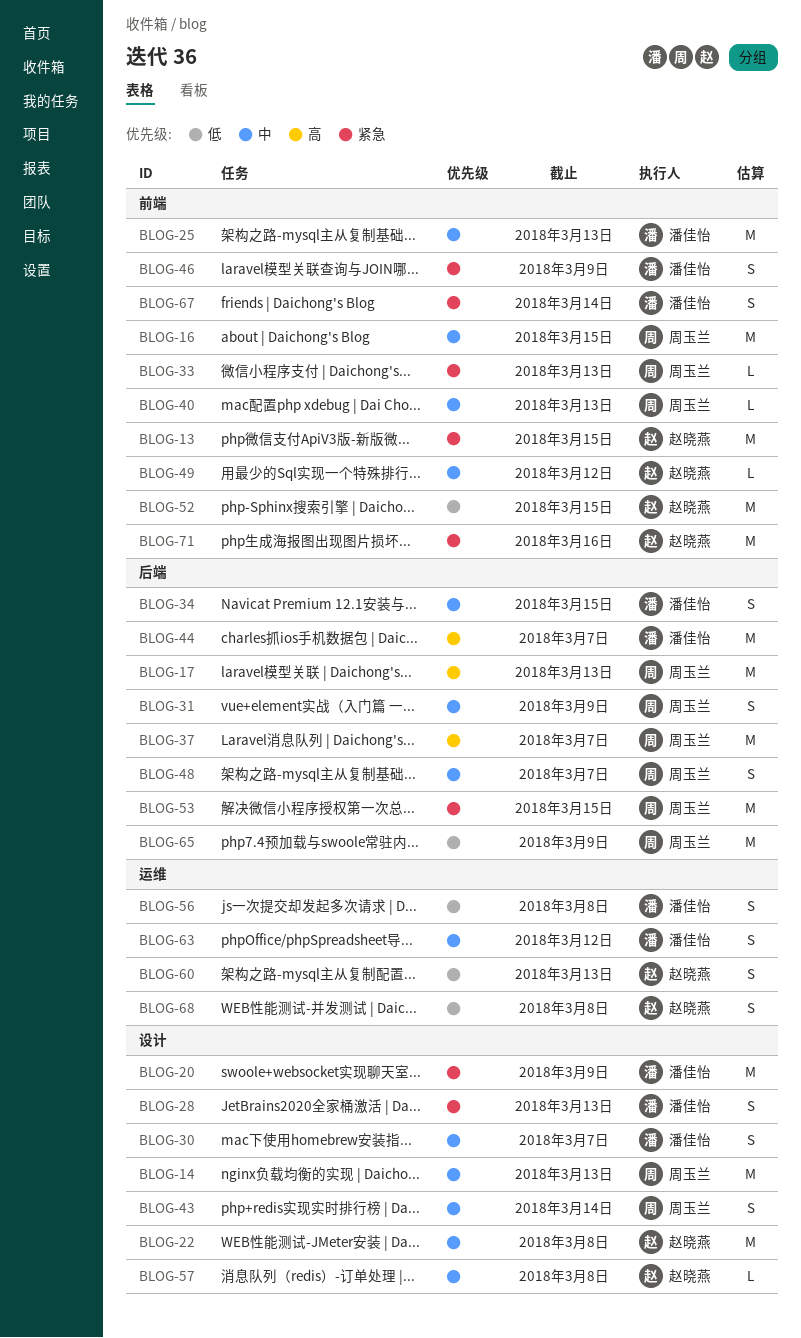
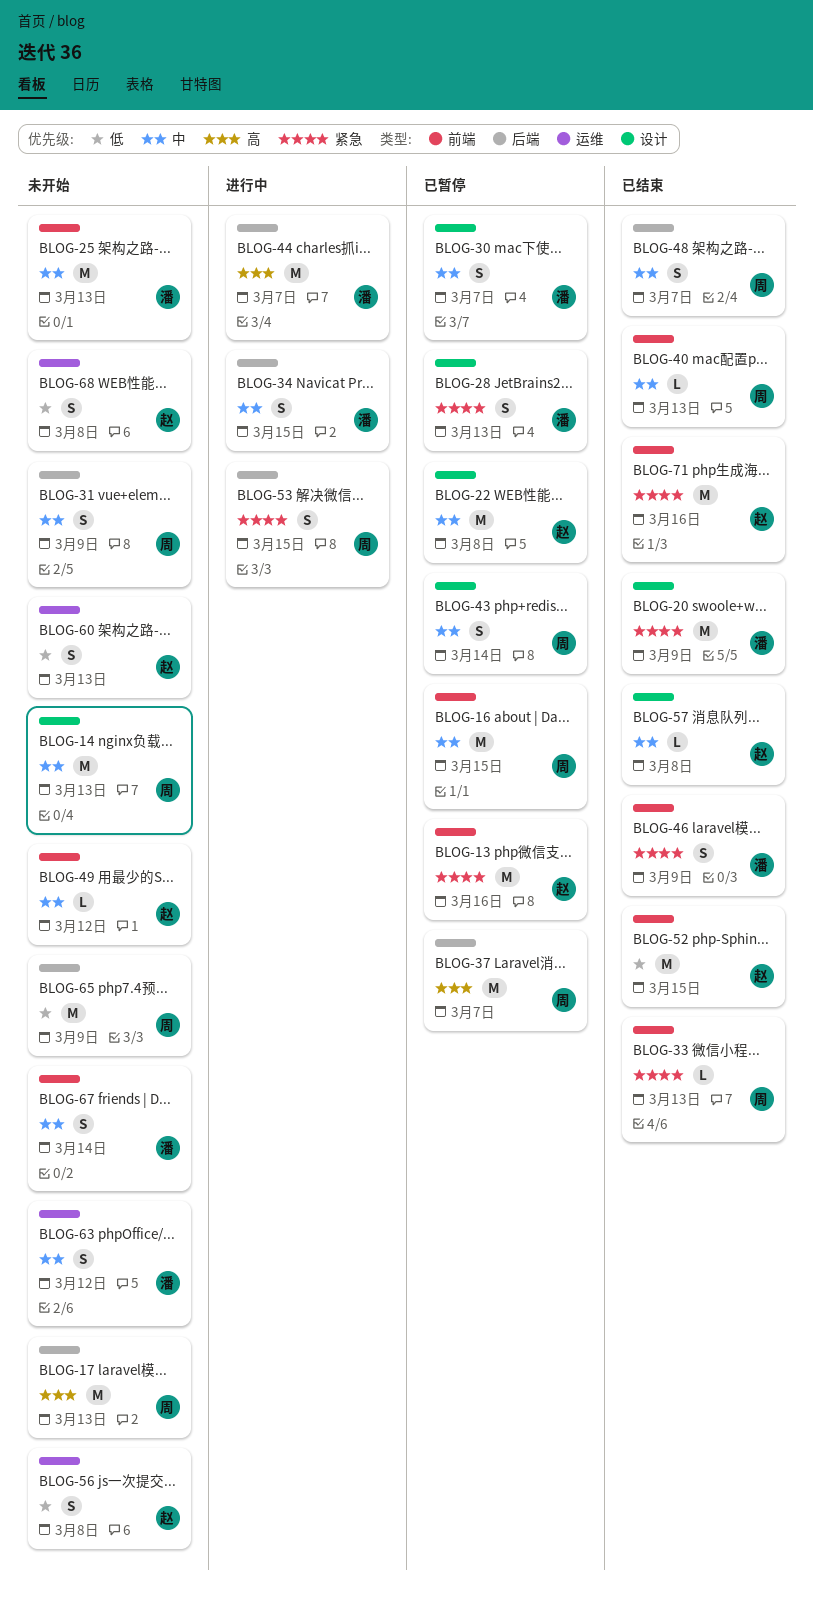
BLOG-13, due: Mar 15 -> Mar 16
BLOG-53, estimate: M -> S
BLOG-56, owner: 潘佳怡 -> 赵晓燕
BLOG-67, priority: 紧急 -> 中

